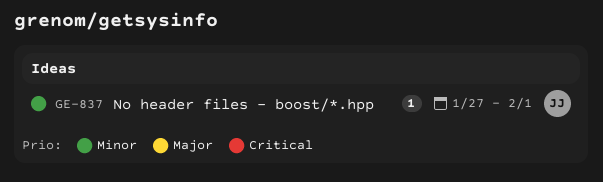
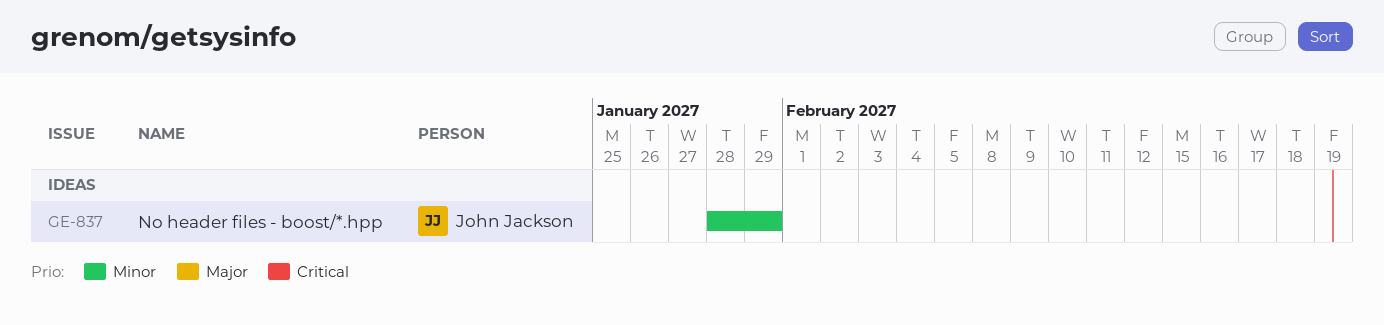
GE-837, start: Jan 27 -> Jan 28
GE-837, due: Feb 1 -> Jan 29

